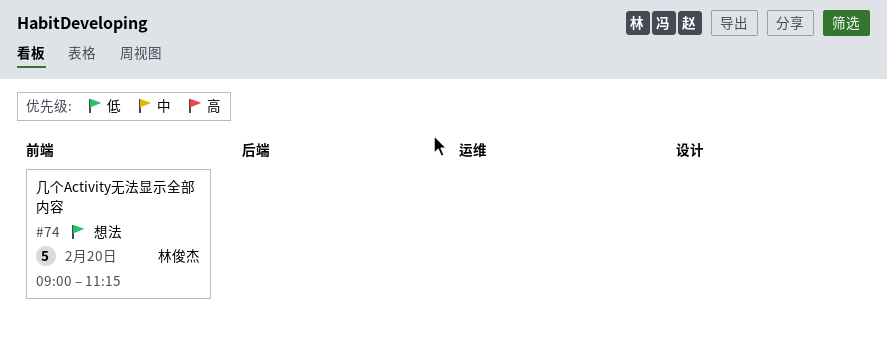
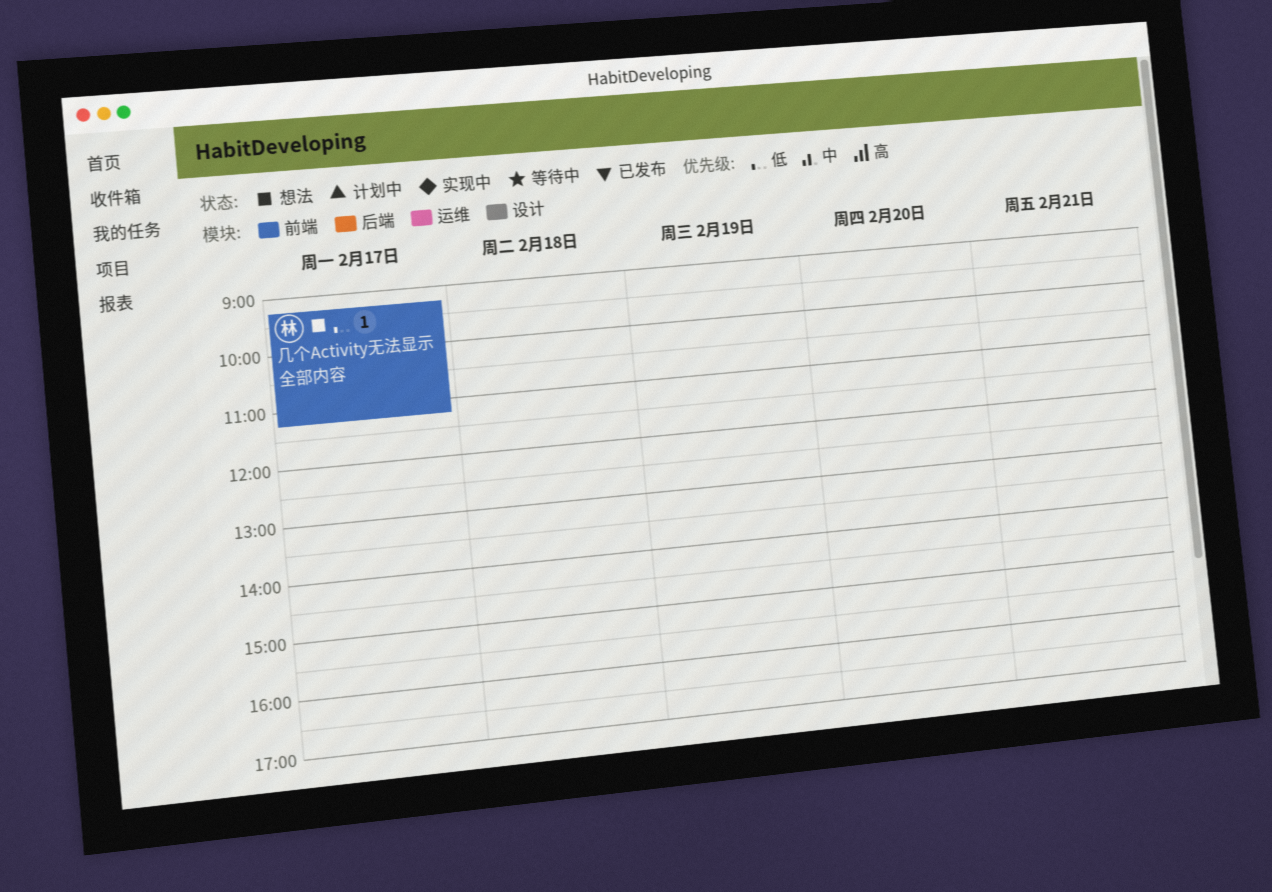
几个Activity无法显示全部内容, estimate: 5 -> 1
几个Activity无法显示全部内容, day: Feb 20 -> Feb 17
几个Activity无法显示全部内容, begins: 09:00 -> 09:15

